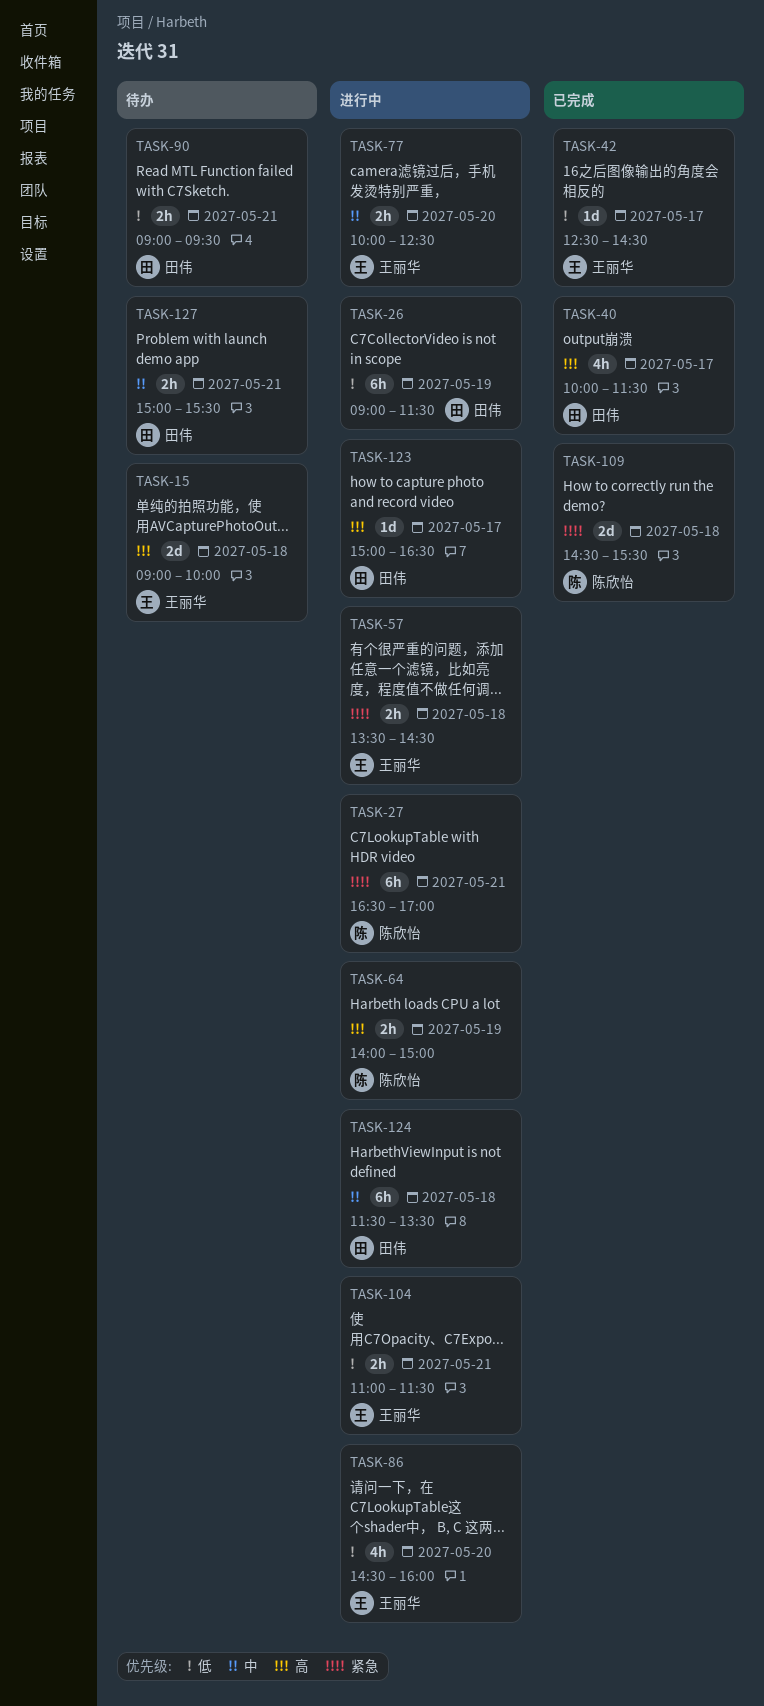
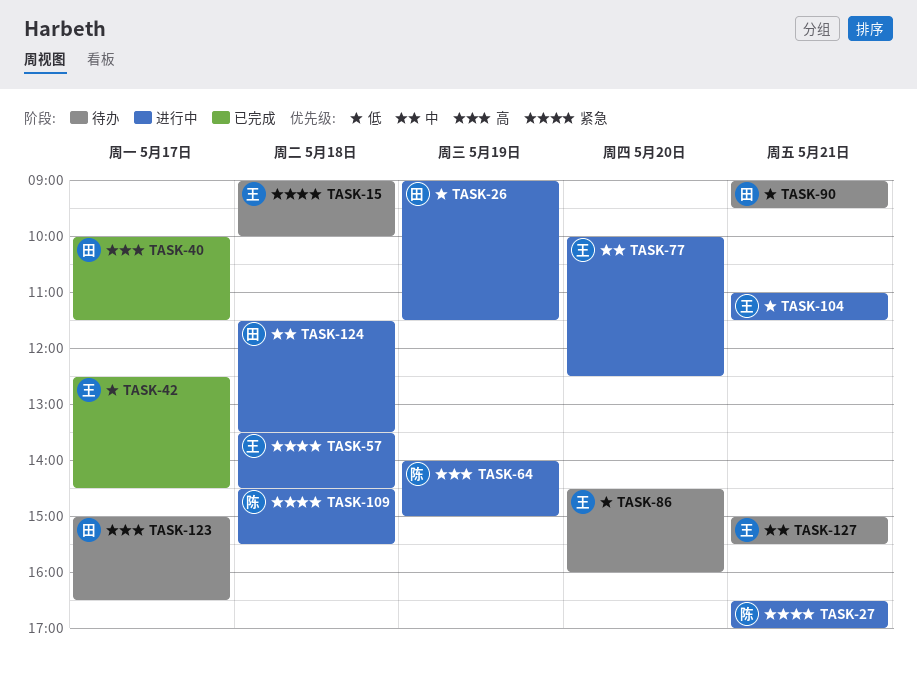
TASK-15, priority: 高 -> 紧急
TASK-86, status: 进行中 -> 待办
TASK-109, status: 已完成 -> 进行中
TASK-123, status: 进行中 -> 待办
TASK-127, owner: 田伟 -> 王丽华

